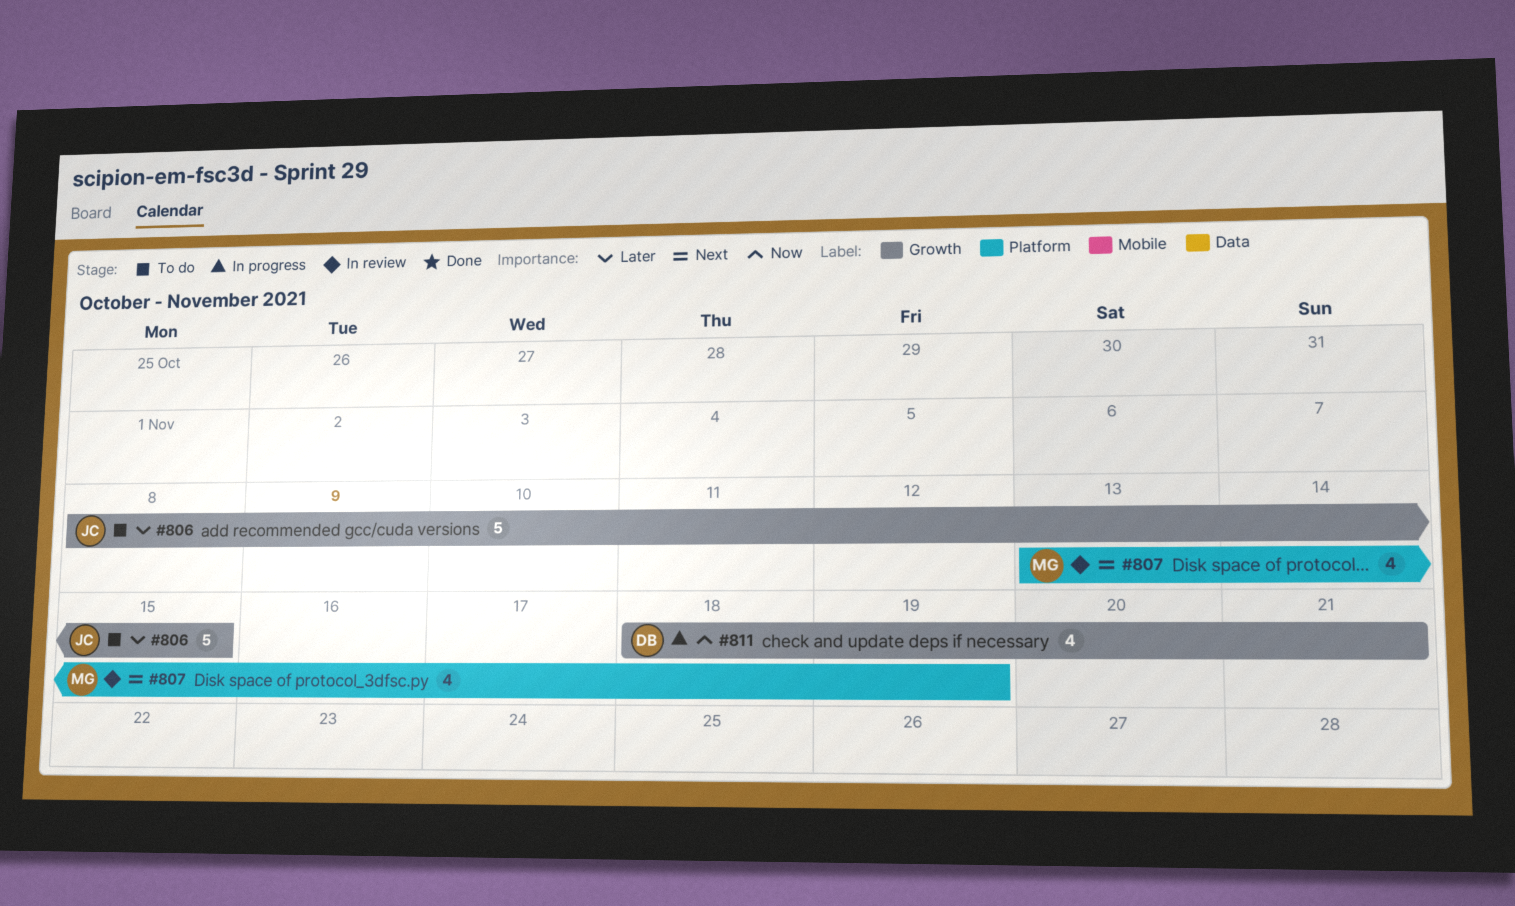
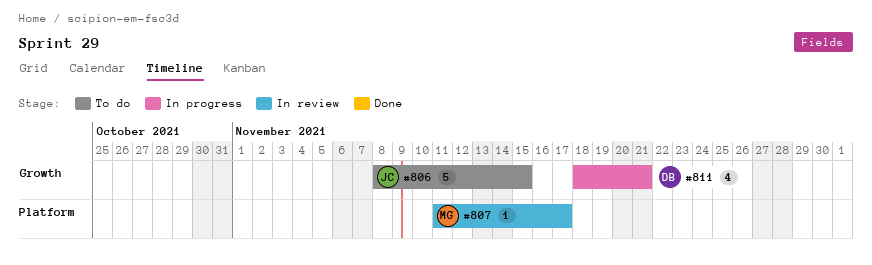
#807, estimate: 4 -> 1
#807, start: Nov 13 -> Nov 11
#807, due: Nov 19 -> Nov 17

